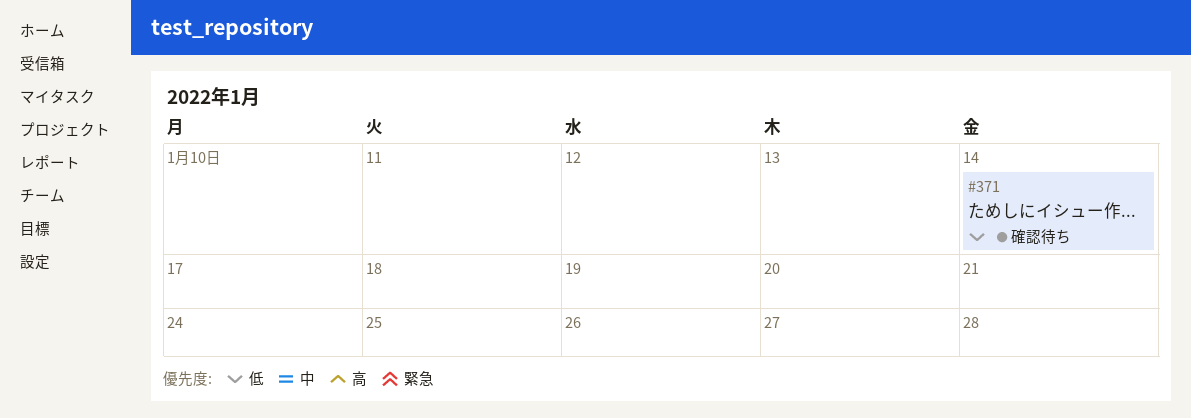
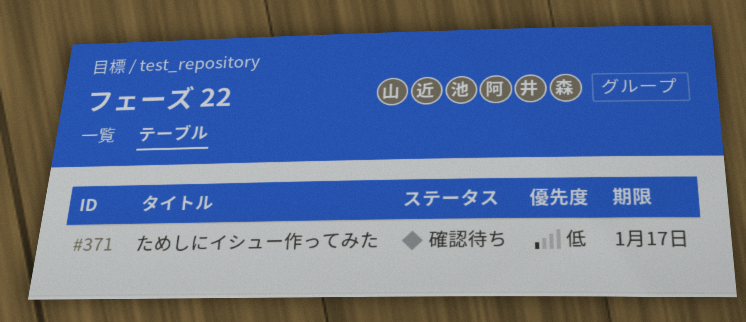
#371, due: Jan 14 -> Jan 17

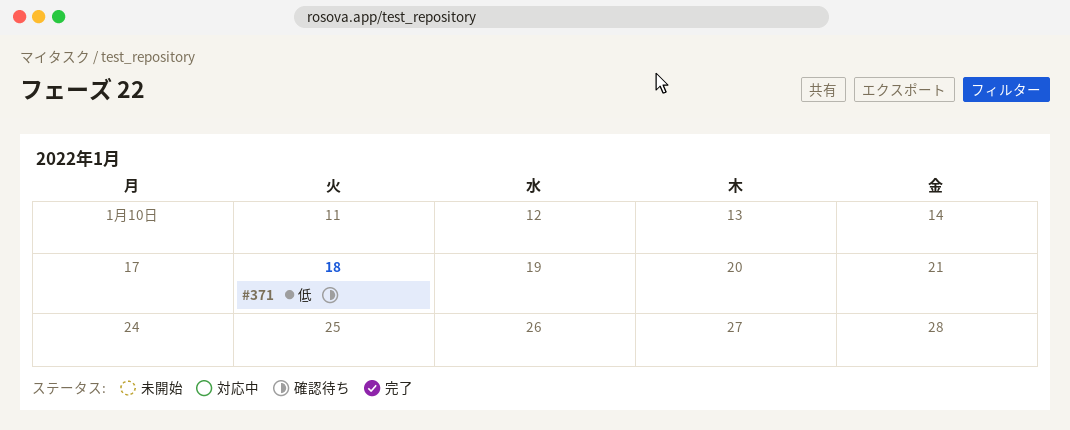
#371, due: Jan 17 -> Jan 18

